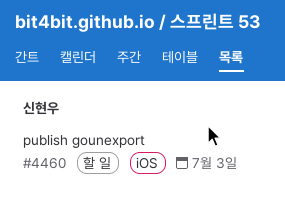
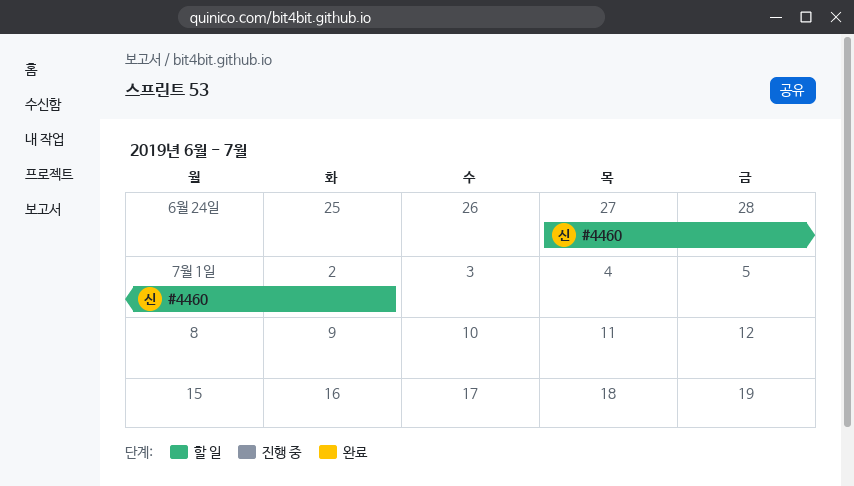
#4460, due: Jul 3 -> Jul 2

